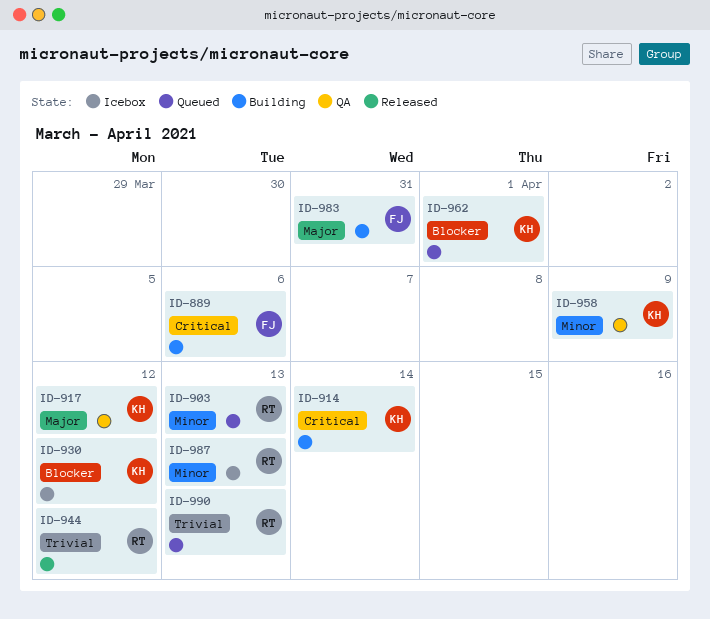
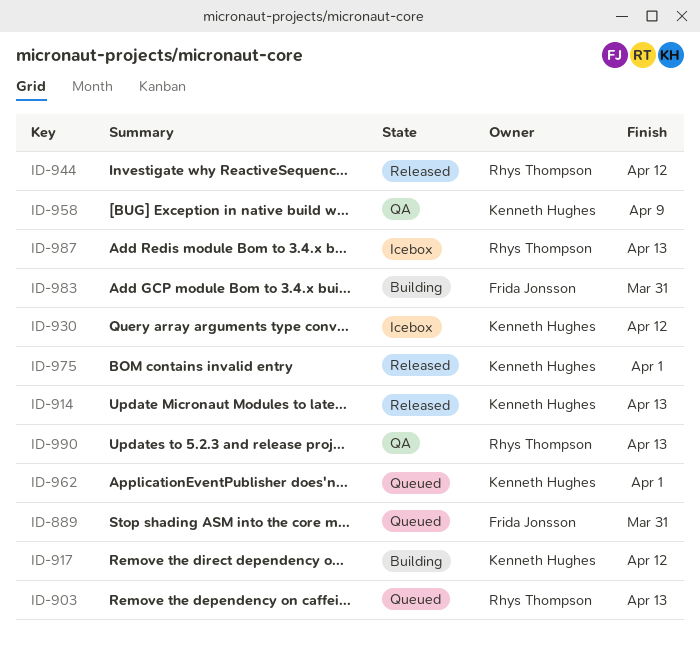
ID-889, status: Building -> Queued
ID-889, due: Apr 6 -> Mar 31
ID-914, status: Building -> Released
ID-914, due: Apr 14 -> Apr 13
ID-917, status: QA -> Building
ID-975: none -> present
ID-990, status: Queued -> QA

